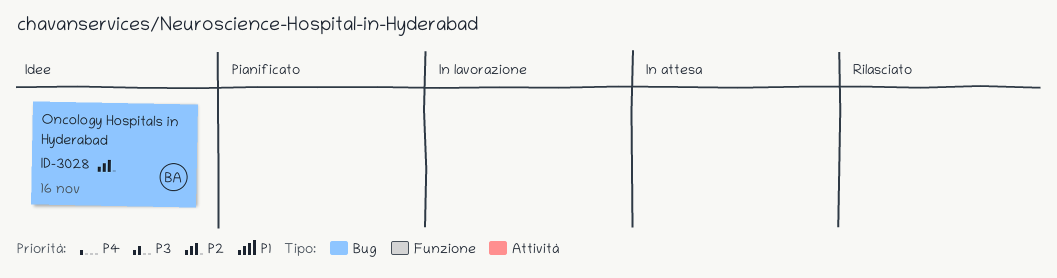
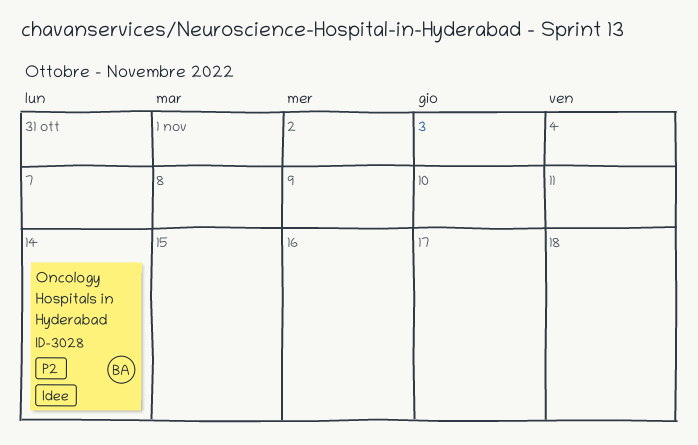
ID-3028, due: Nov 16 -> Nov 14

